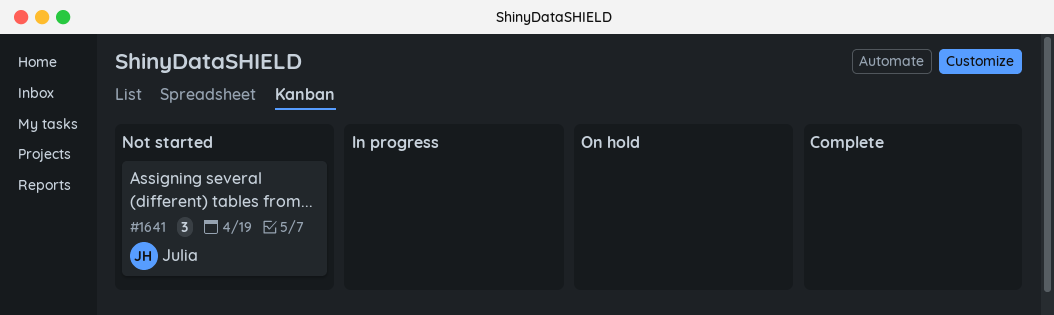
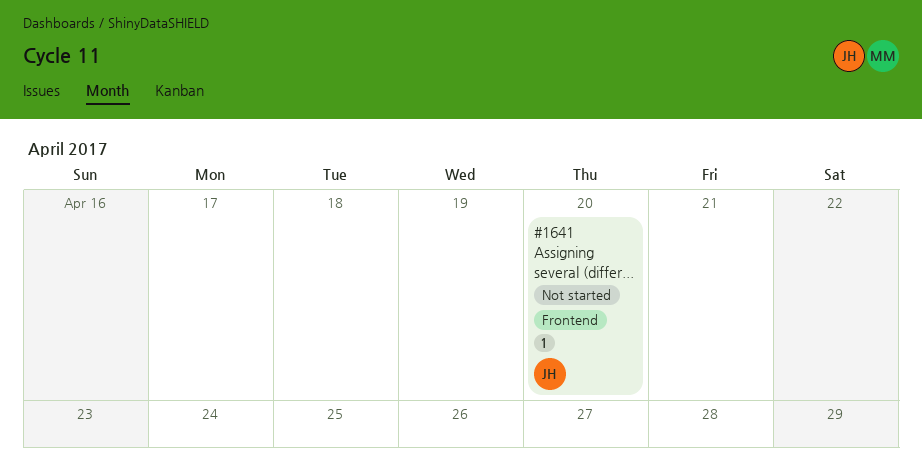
#1641, estimate: 3 -> 1
#1641, due: Apr 19 -> Apr 20

